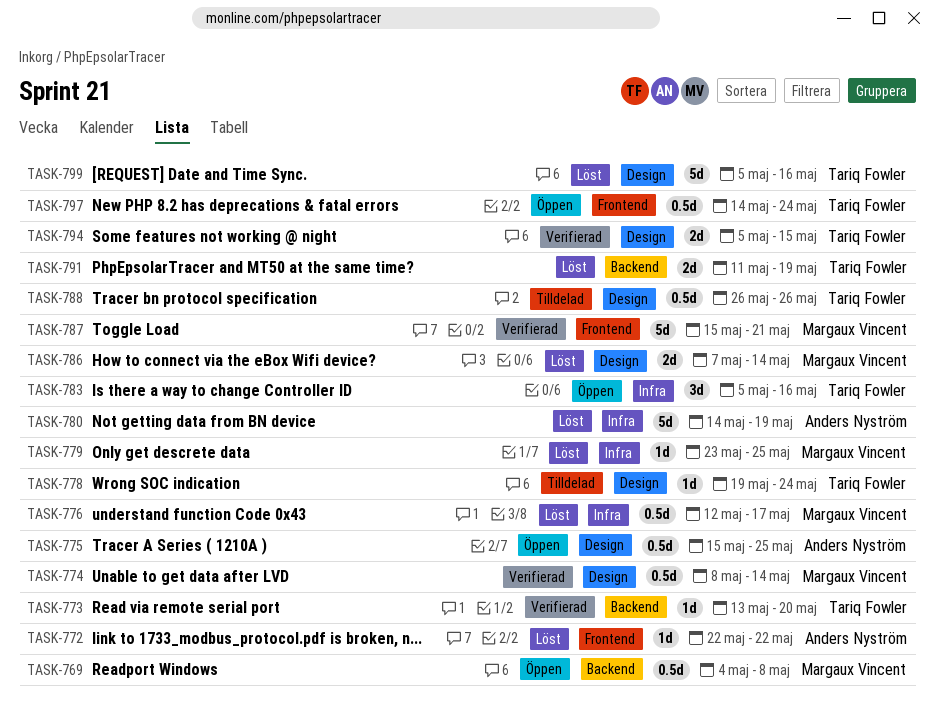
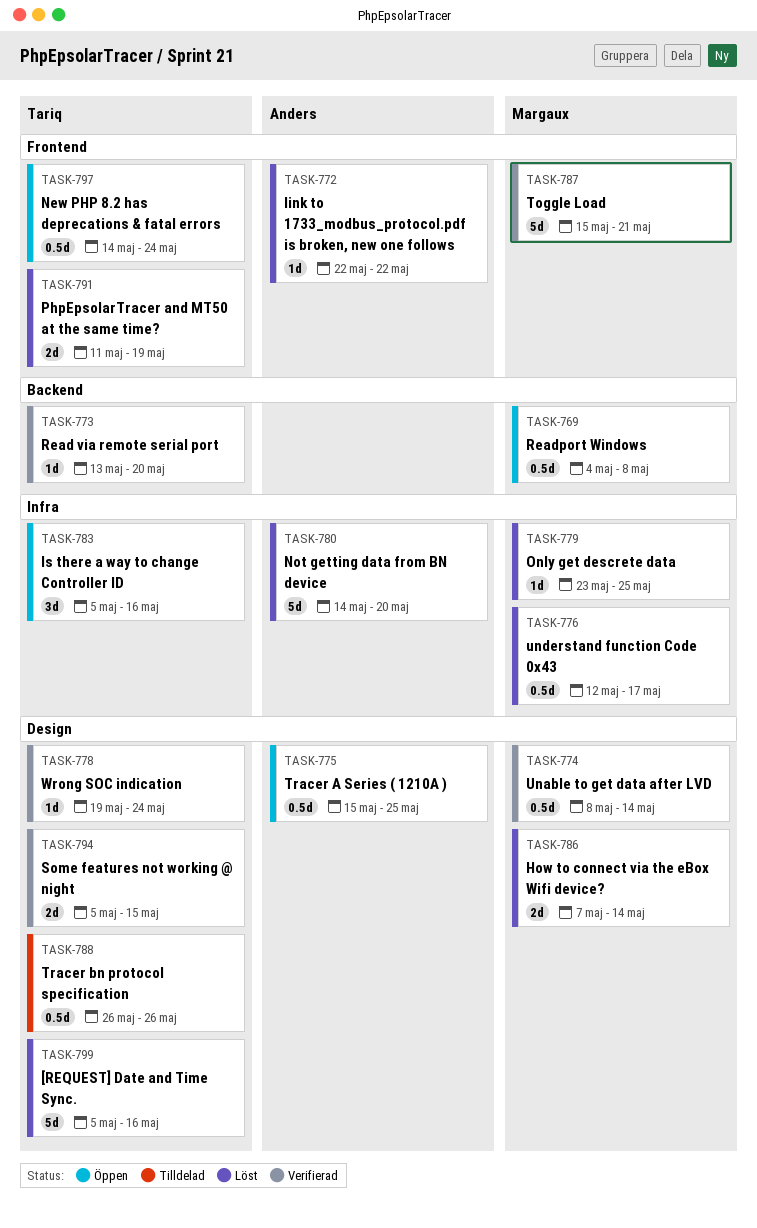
TASK-778, status: Tilldelad -> Verifierad
TASK-780, due: May 19 -> May 20
TASK-791, label: Backend -> Frontend

